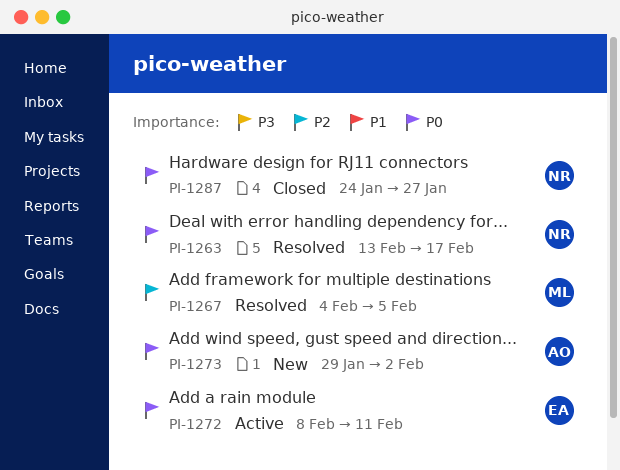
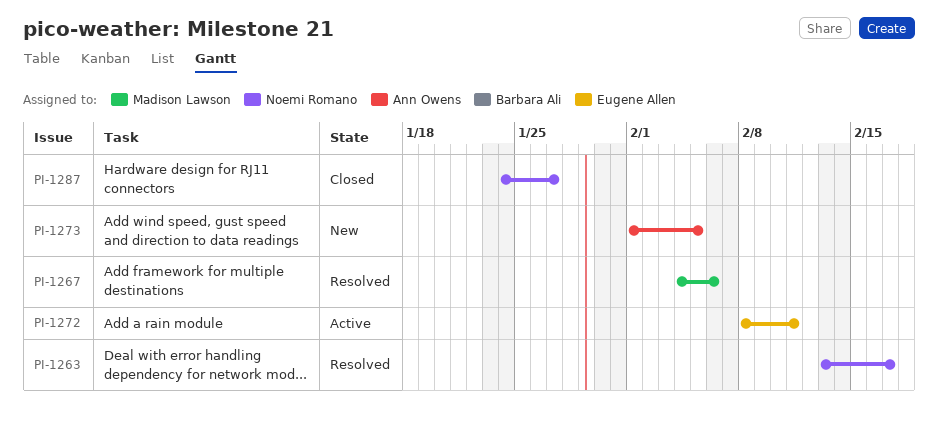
PI-1267, due: Feb 5 -> Feb 6
PI-1273, start: Jan 29 -> Feb 1
PI-1273, due: Feb 2 -> Feb 5

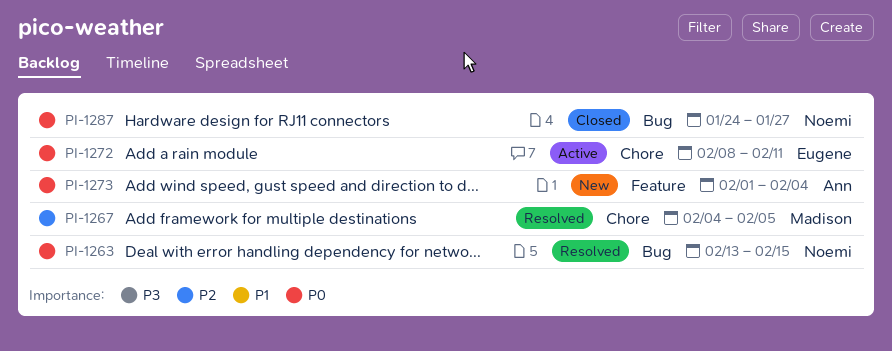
PI-1263, due: Feb 17 -> Feb 15
PI-1267, due: Feb 6 -> Feb 5
PI-1273, due: Feb 5 -> Feb 4

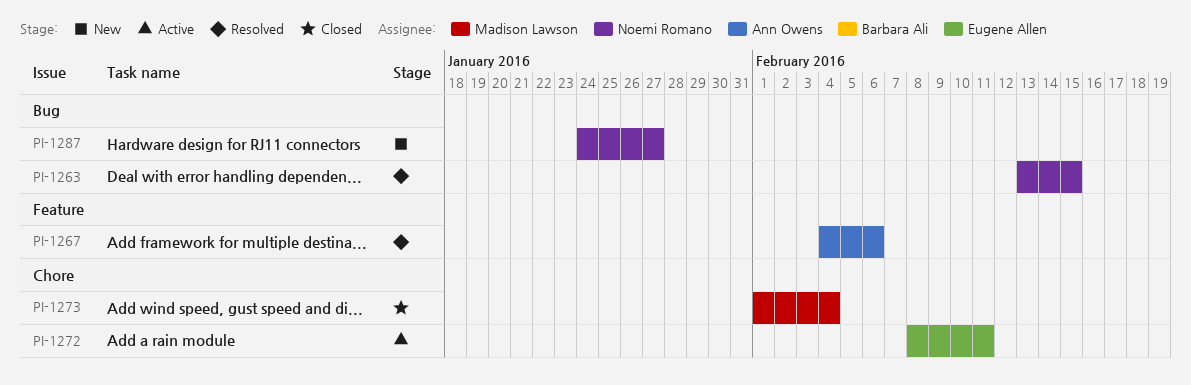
PI-1267, owner: Madison Lawson -> Ann Owens
PI-1267, label: Chore -> Feature
PI-1267, due: Feb 5 -> Feb 6
PI-1273, status: New -> Closed
PI-1273, owner: Ann Owens -> Madison Lawson
PI-1273, label: Feature -> Chore
PI-1287, status: Closed -> New

